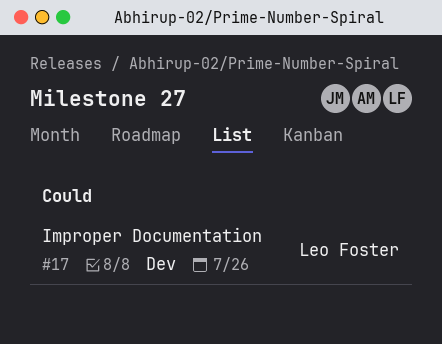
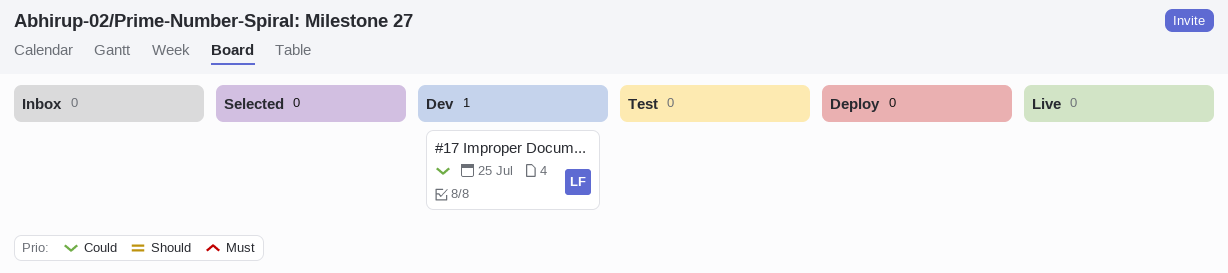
#17, due: Jul 26 -> Jul 25

